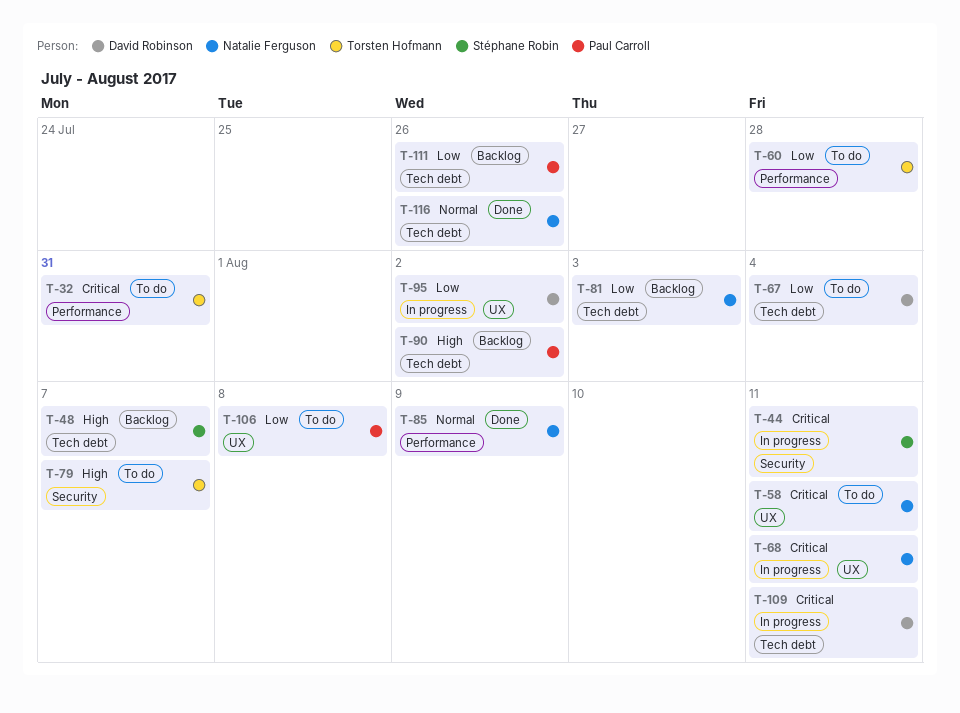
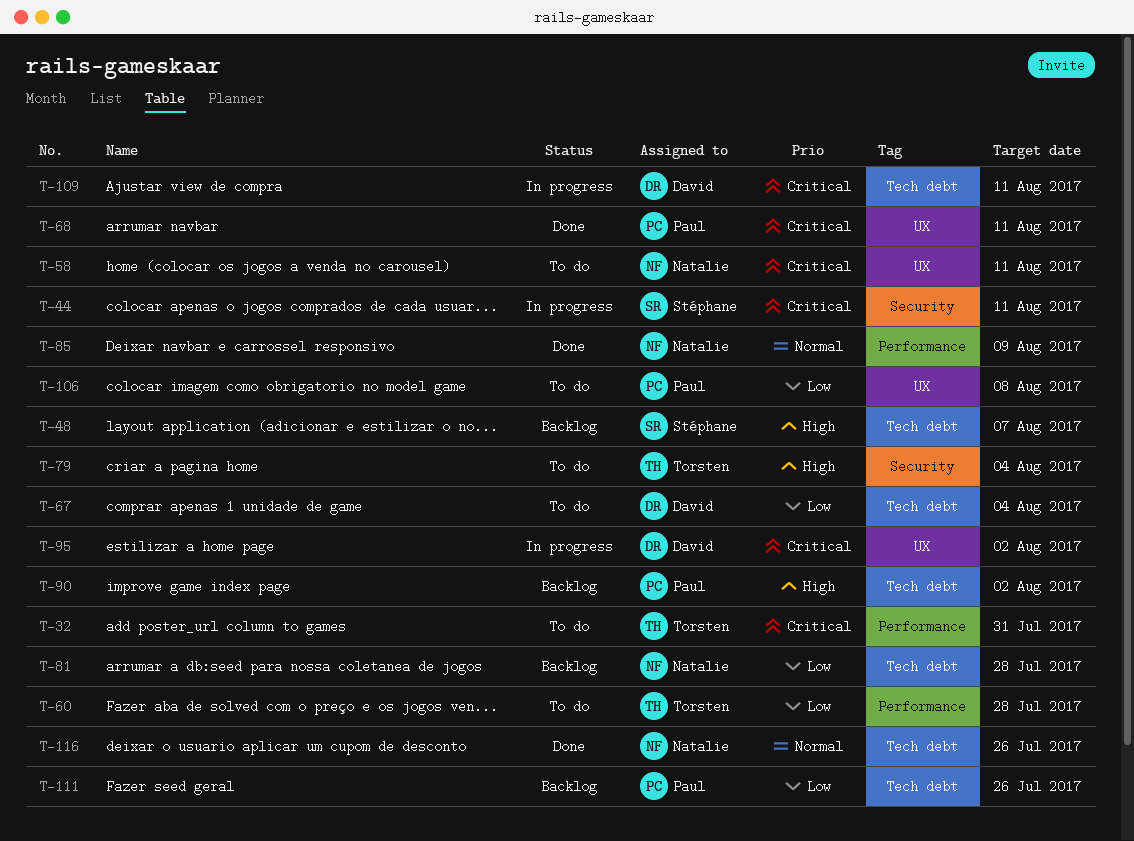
T-68, status: In progress -> Done
T-68, owner: Natalie Ferguson -> Paul Carroll
T-79, due: Aug 7 -> Aug 4
T-81, due: Aug 3 -> Jul 28
T-95, priority: Low -> Critical

